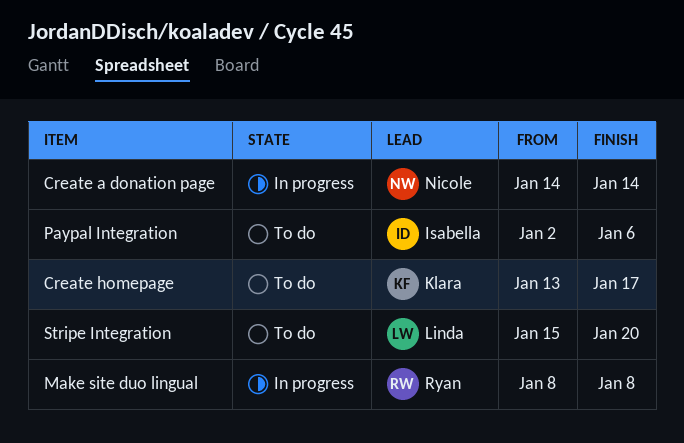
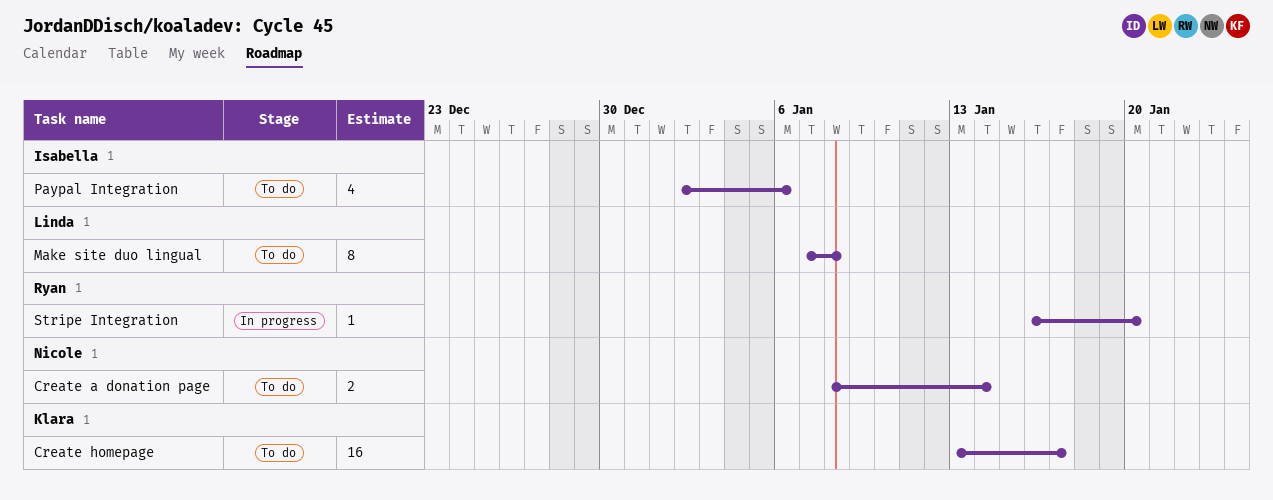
Create a donation page, status: In progress -> To do
Create a donation page, start: Jan 14 -> Jan 8
Make site duo lingual, status: In progress -> To do
Make site duo lingual, owner: Ryan -> Linda
Make site duo lingual, start: Jan 8 -> Jan 7
Stripe Integration, status: To do -> In progress
Stripe Integration, owner: Linda -> Ryan
Stripe Integration, start: Jan 15 -> Jan 16

